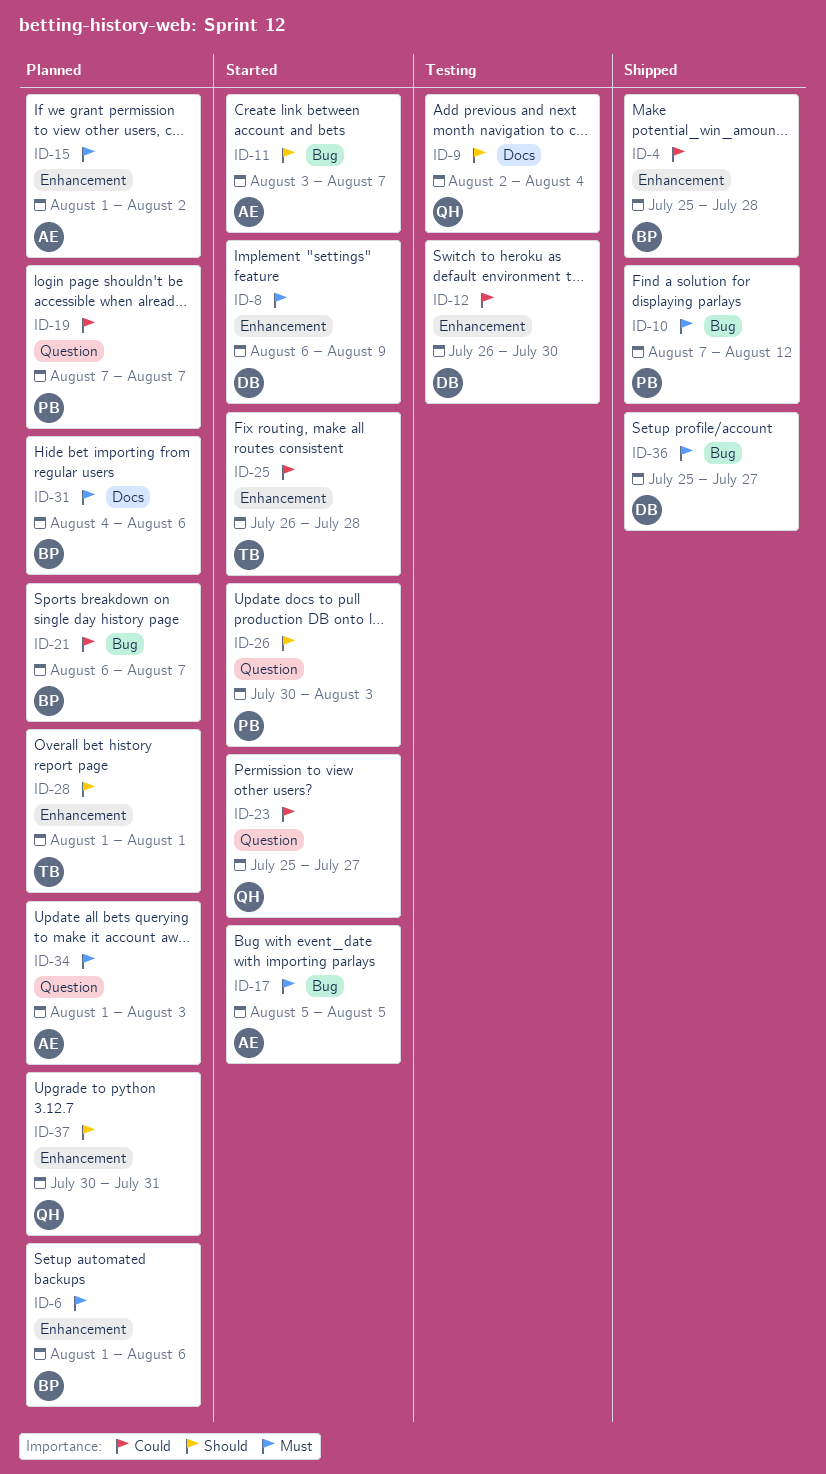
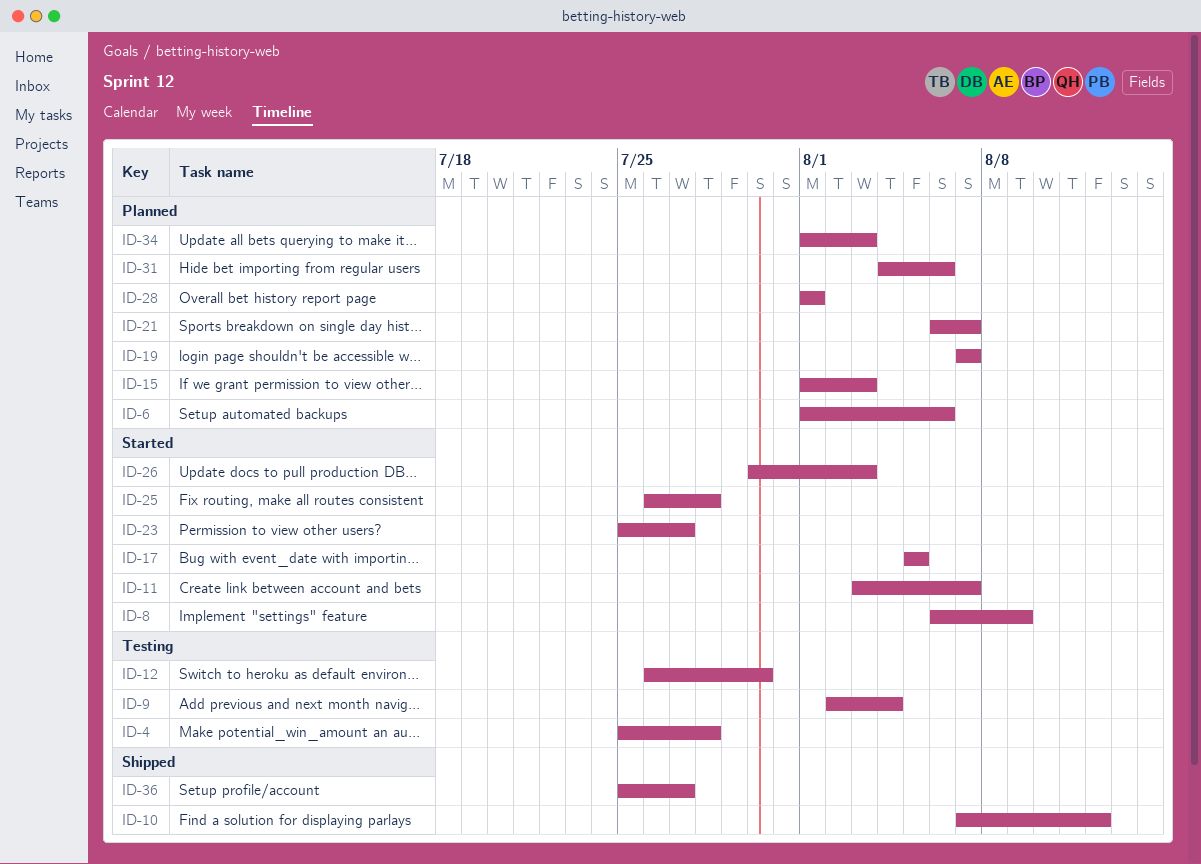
ID-4, status: Shipped -> Testing
ID-15, due: Aug 2 -> Aug 3
ID-37: present -> none

